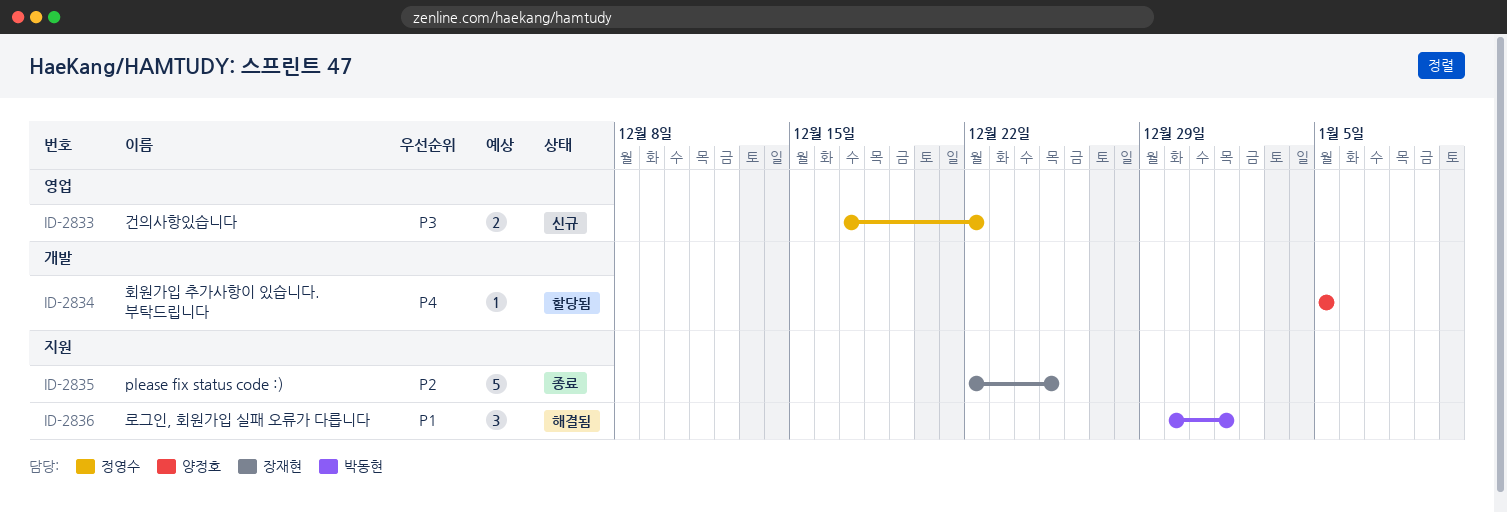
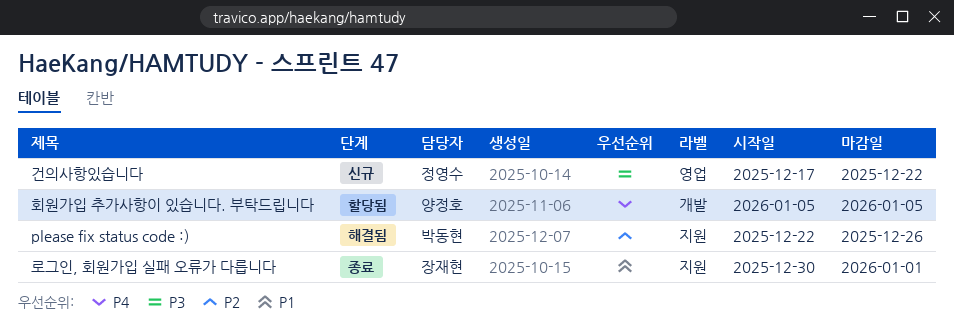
please fix status code :), status: 종료 -> 해결됨
please fix status code :), owner: 장재현 -> 박동현
please fix status code :), due: Dec 25 -> Dec 26
로그인, 회원가입 실패 오류가 다릅니다, status: 해결됨 -> 종료
로그인, 회원가입 실패 오류가 다릅니다, owner: 박동현 -> 장재현

